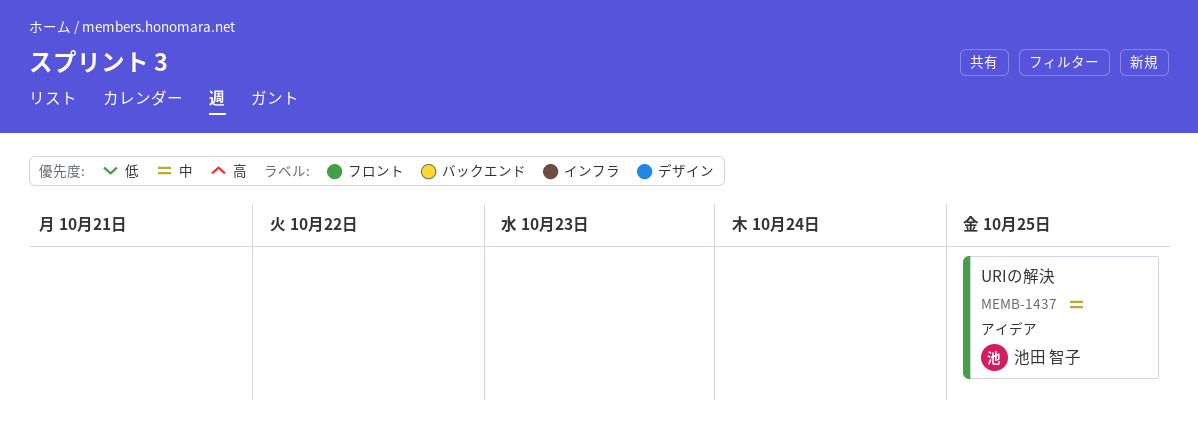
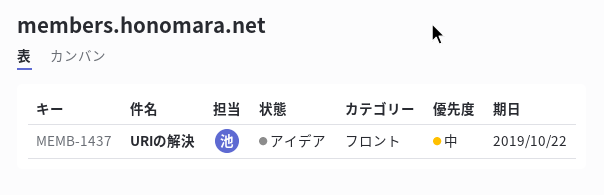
MEMB-1437, due: Oct 25 -> Oct 22

